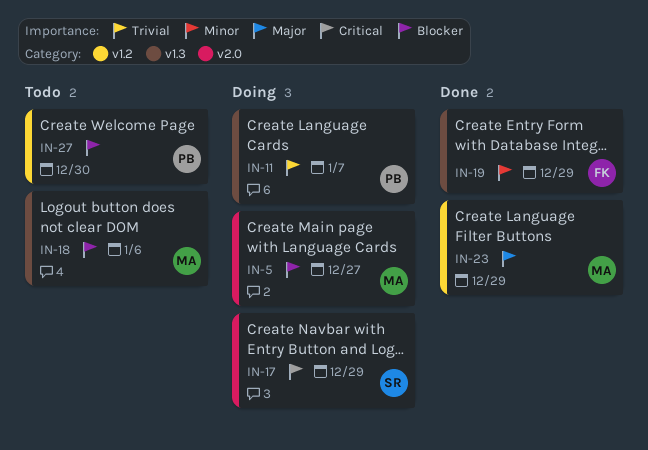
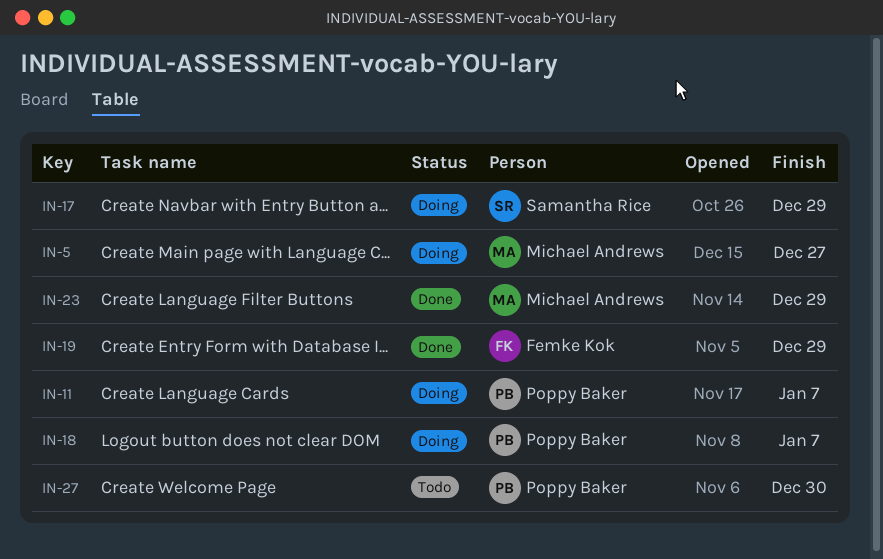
IN-18, status: Todo -> Doing
IN-18, owner: Michael Andrews -> Poppy Baker
IN-18, due: Jan 6 -> Jan 7

